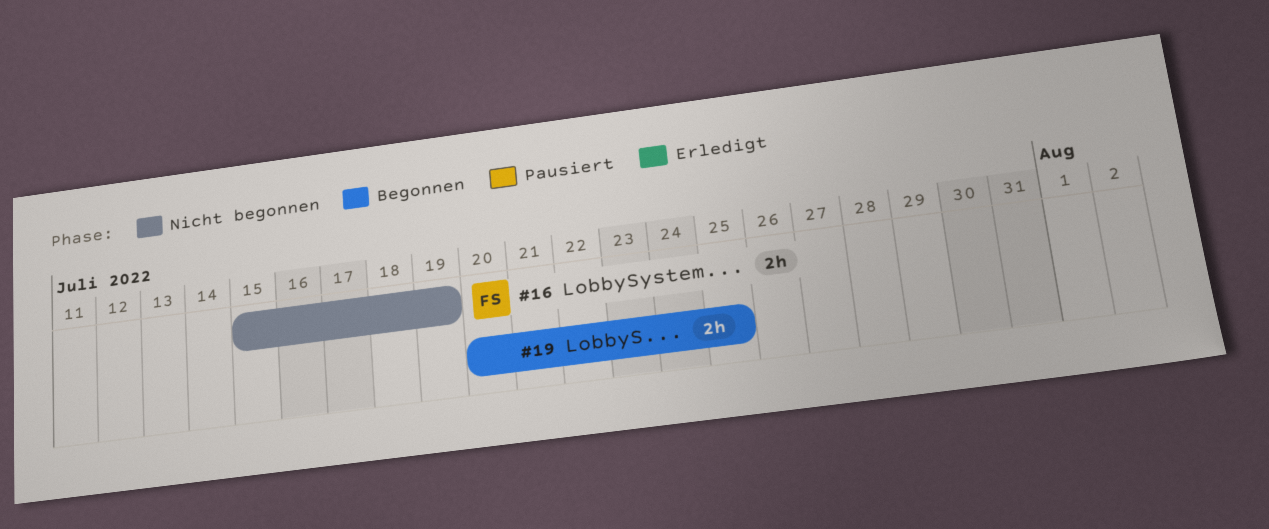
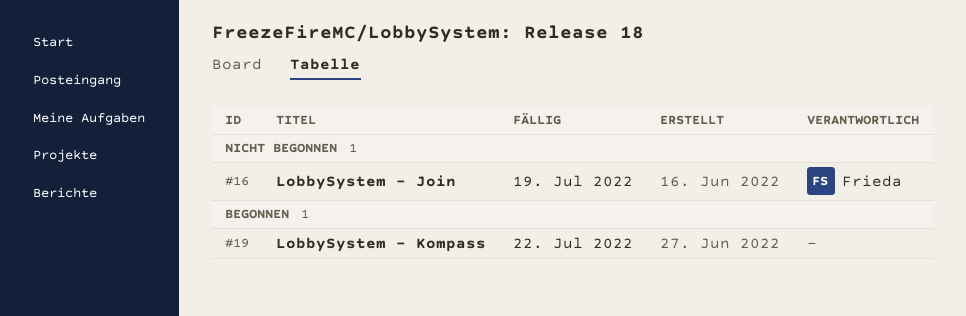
#19, due: Jul 25 -> Jul 22

